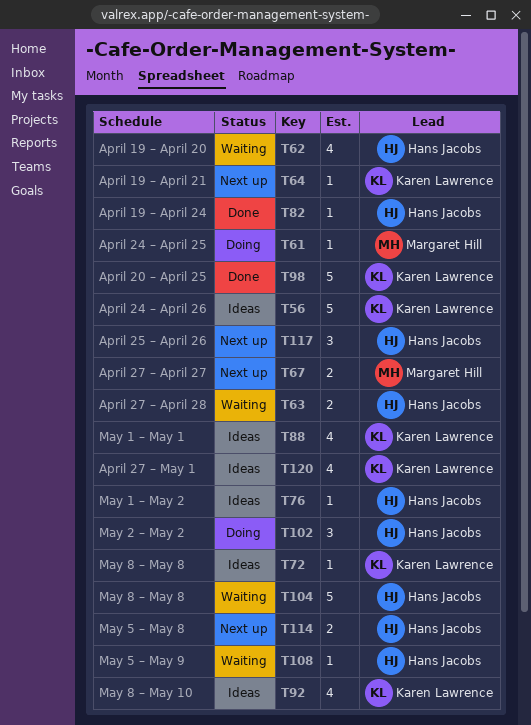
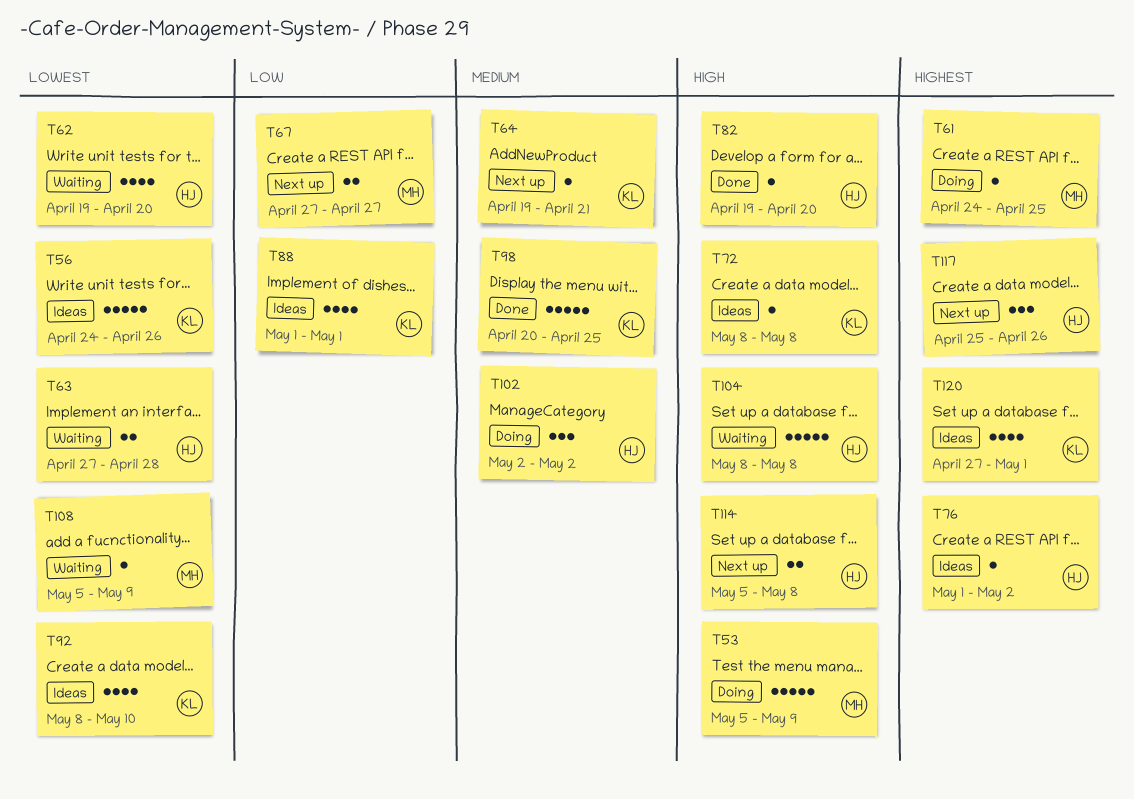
T53: none -> present
T82, due: Apr 24 -> Apr 20
T108, owner: Hans Jacobs -> Margaret Hill

